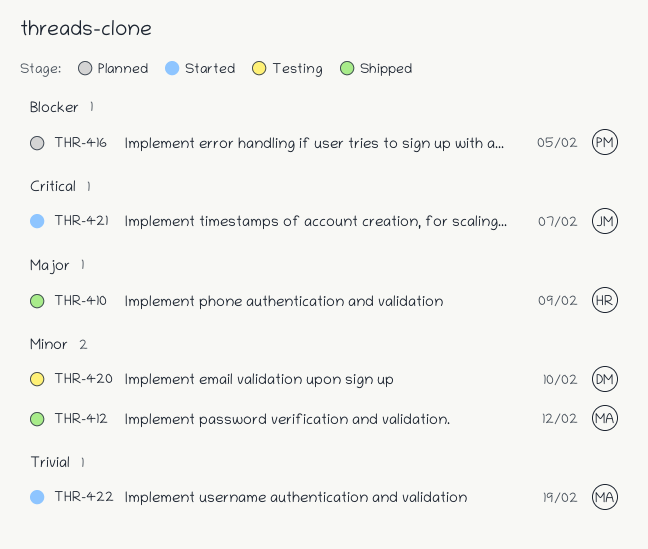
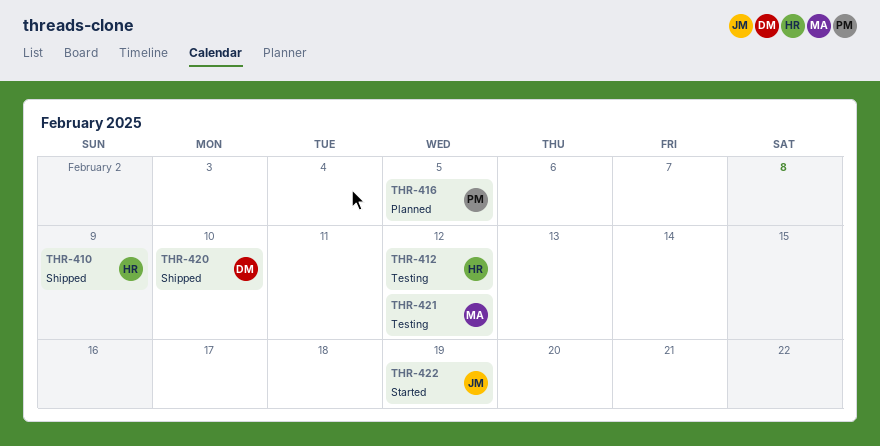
THR-412, status: Shipped -> Testing
THR-412, owner: MA -> HR
THR-420, status: Testing -> Shipped
THR-421, status: Started -> Testing
THR-421, owner: JM -> MA
THR-421, due: Feb 7 -> Feb 12
THR-422, owner: MA -> JM

